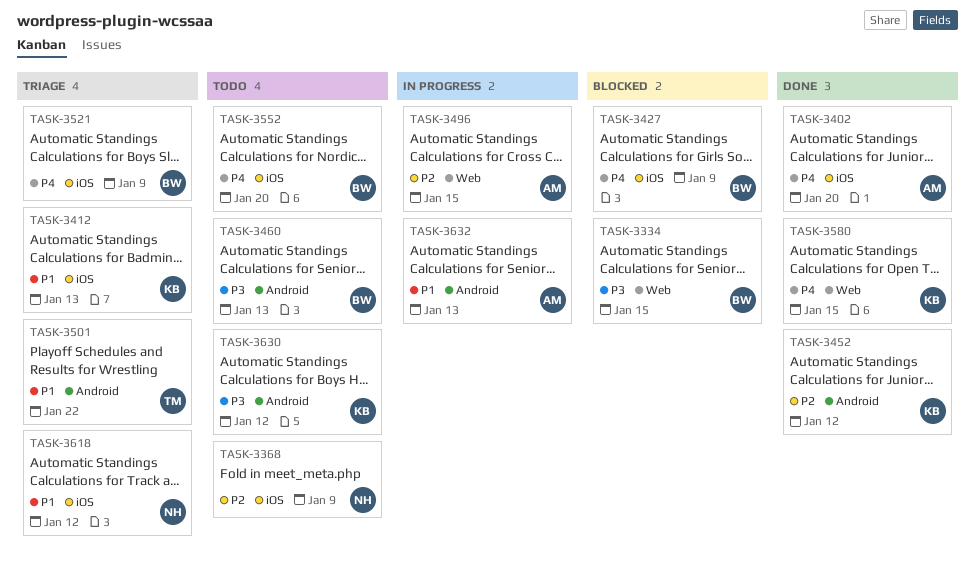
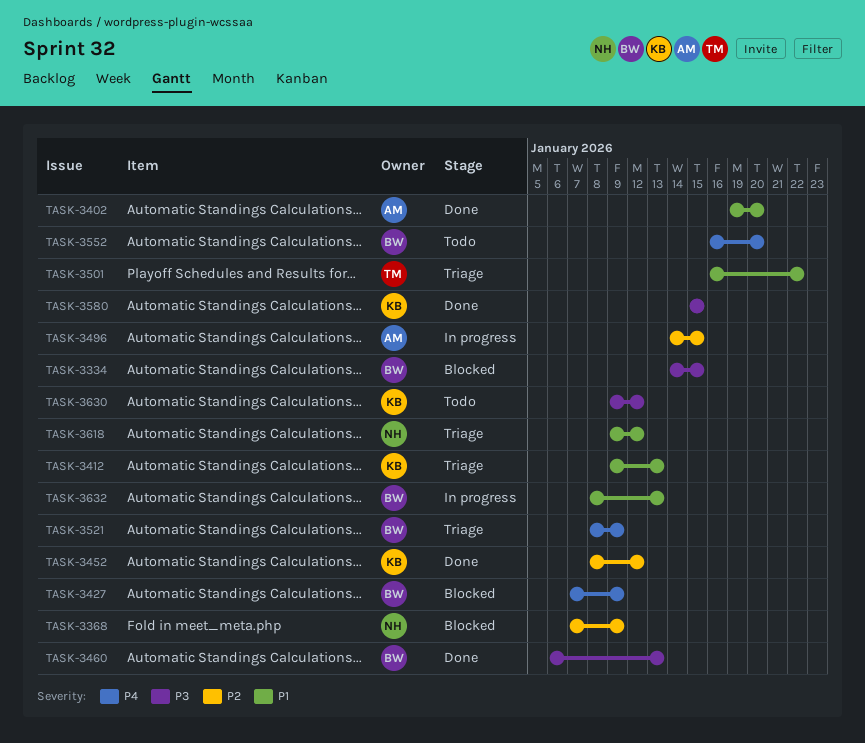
TASK-3368, status: Todo -> Blocked
TASK-3402, priority: P4 -> P1
TASK-3460, status: Todo -> Done
TASK-3580, priority: P4 -> P3
TASK-3632, owner: AM -> BW

